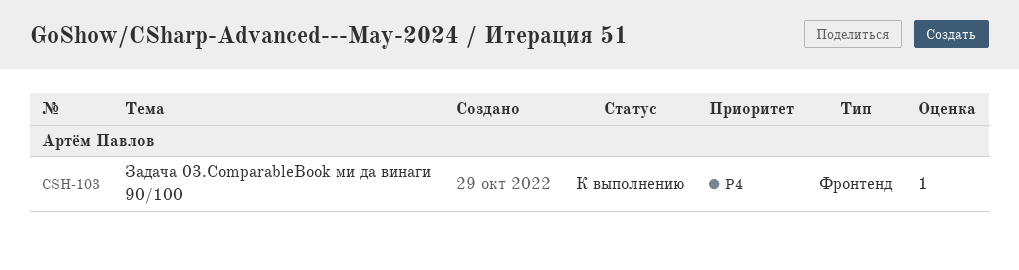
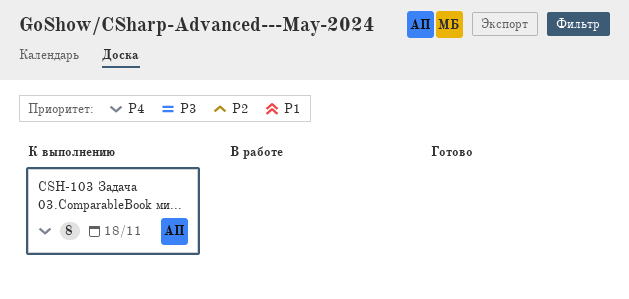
CSH-103, estimate: 1 -> 8

